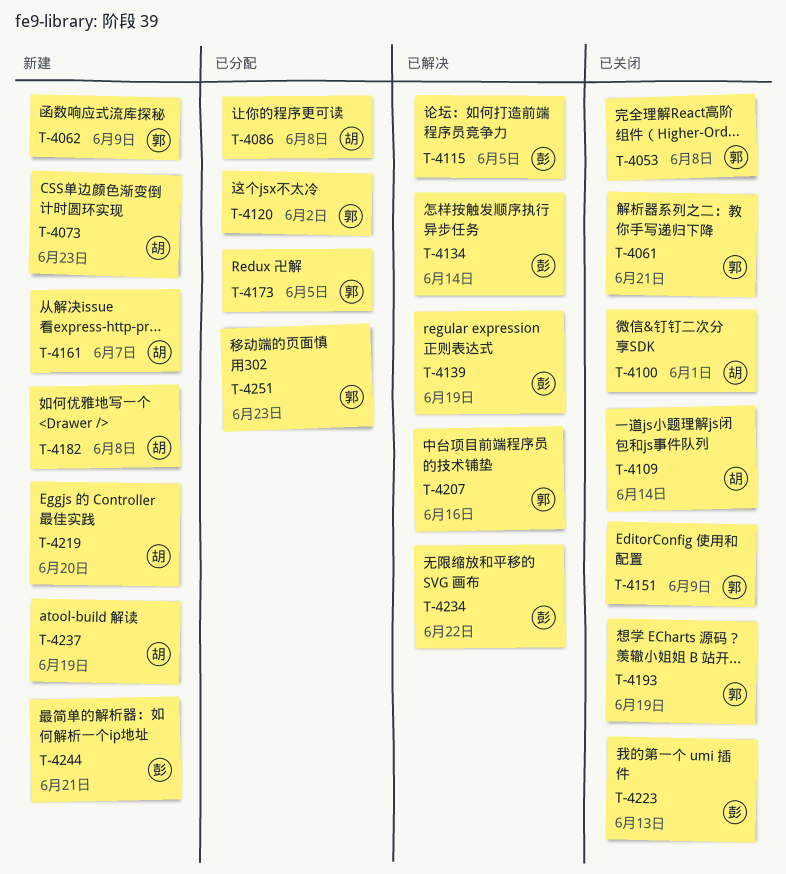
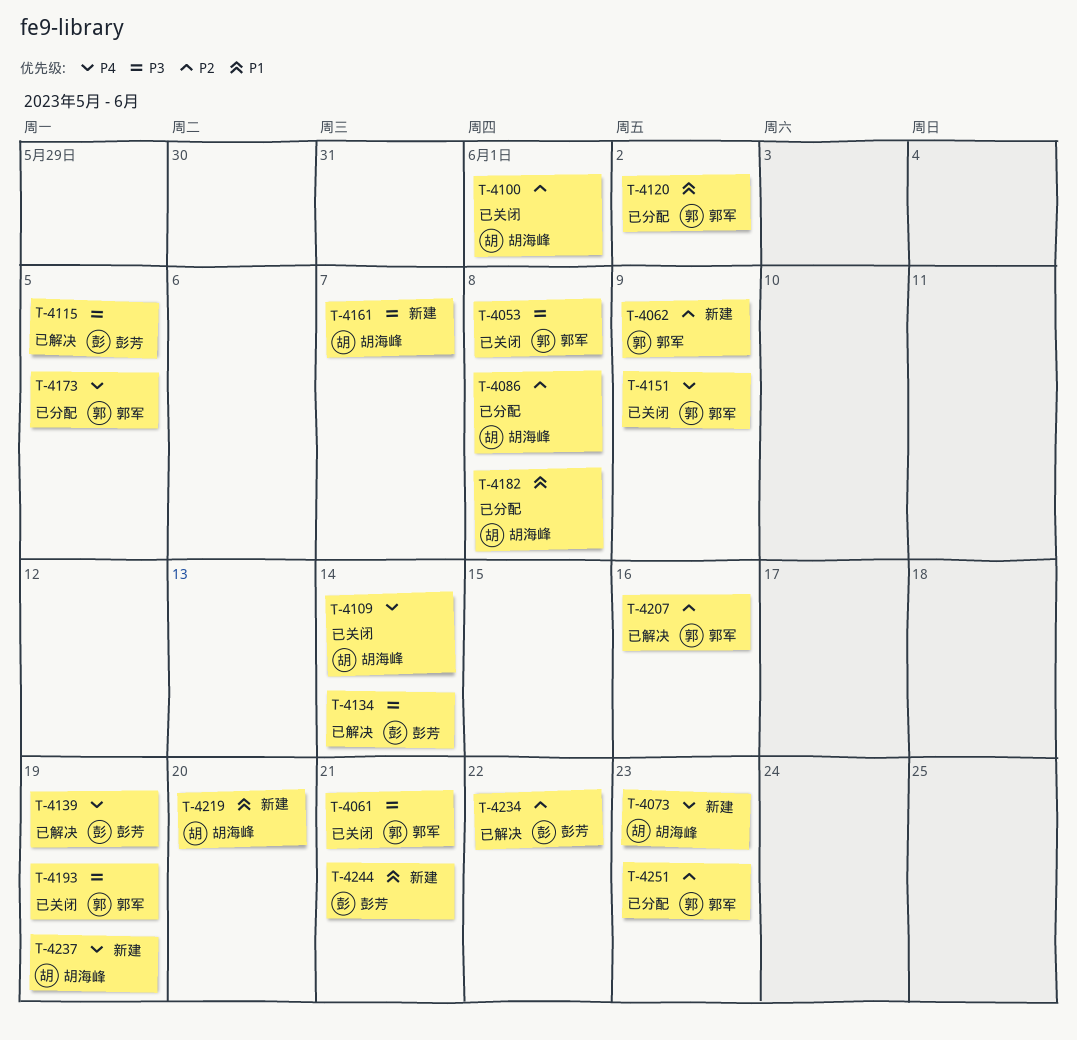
T-4182, status: 新建 -> 已分配
T-4223: present -> none

